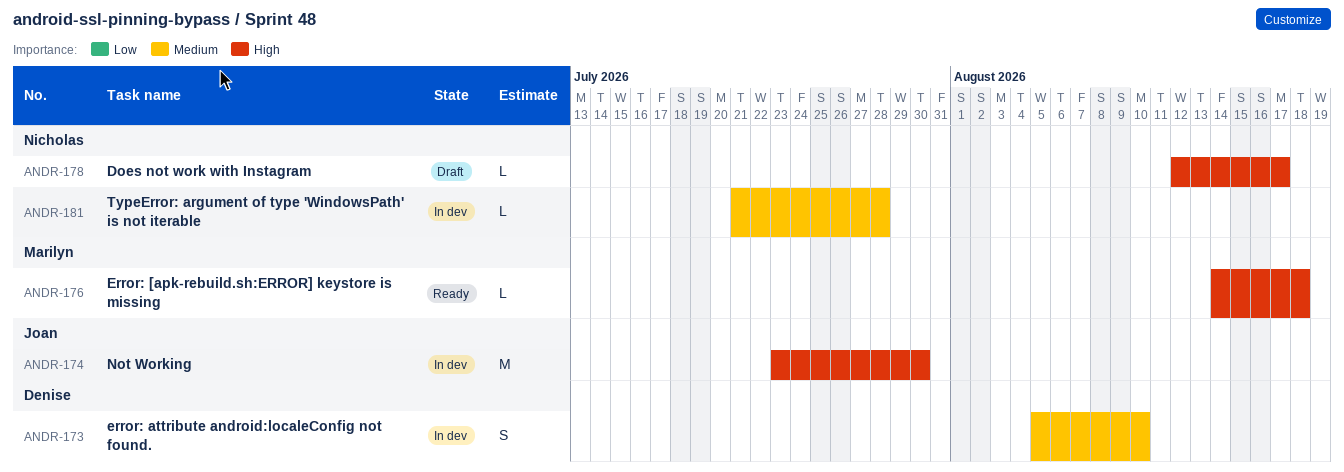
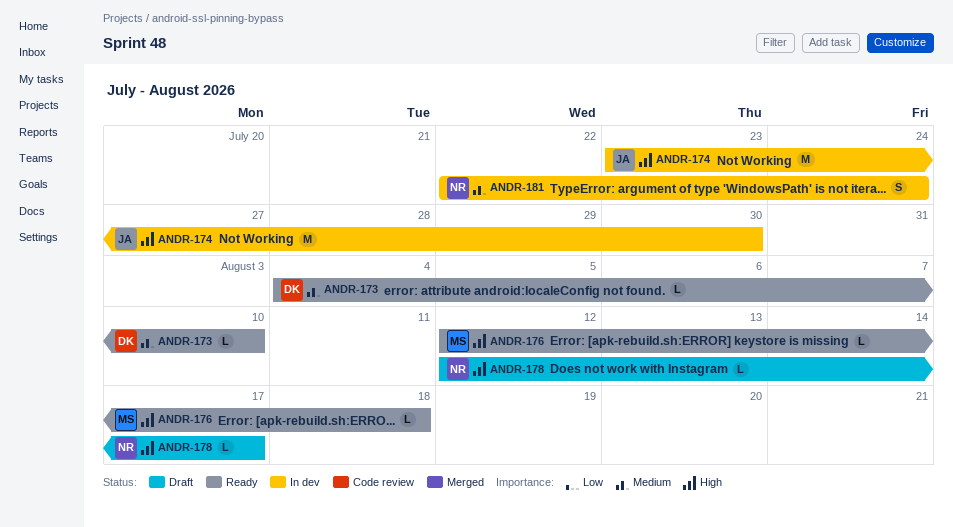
ANDR-173, status: In dev -> Ready
ANDR-173, estimate: S -> L
ANDR-173, start: Aug 5 -> Aug 4
ANDR-176, start: Aug 14 -> Aug 12
ANDR-181, estimate: L -> S
ANDR-181, start: Jul 21 -> Jul 22
ANDR-181, due: Jul 28 -> Jul 24

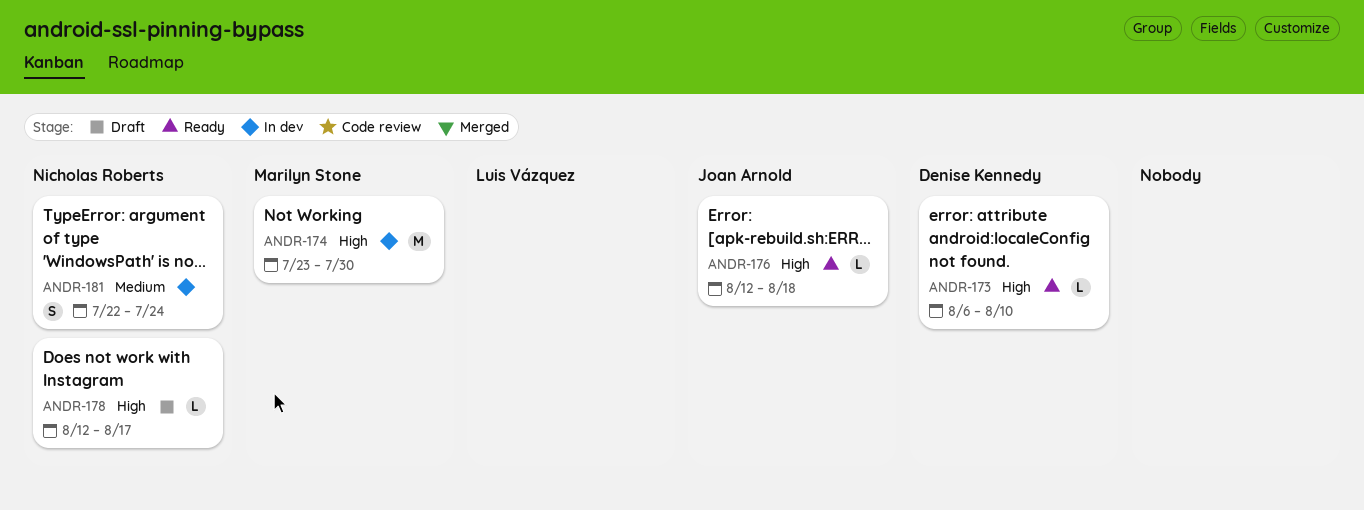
ANDR-173, priority: Medium -> High
ANDR-173, start: Aug 4 -> Aug 6
ANDR-174, owner: Joan Arnold -> Marilyn Stone
ANDR-176, owner: Marilyn Stone -> Joan Arnold

